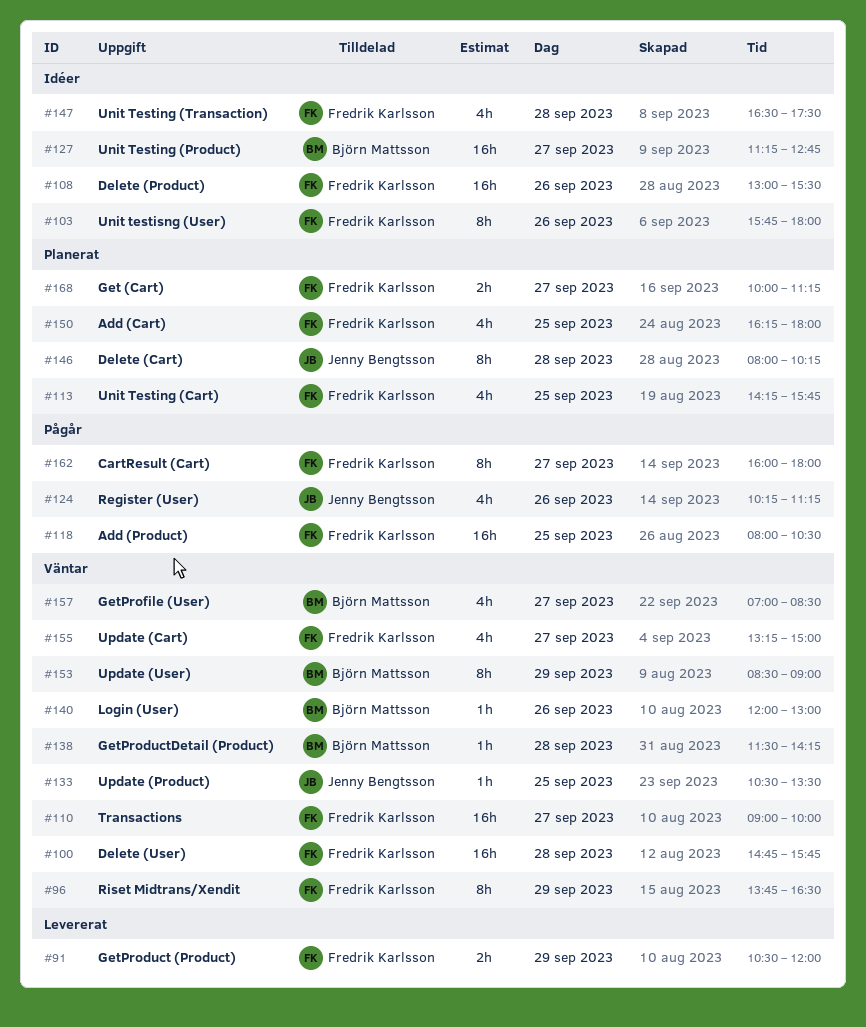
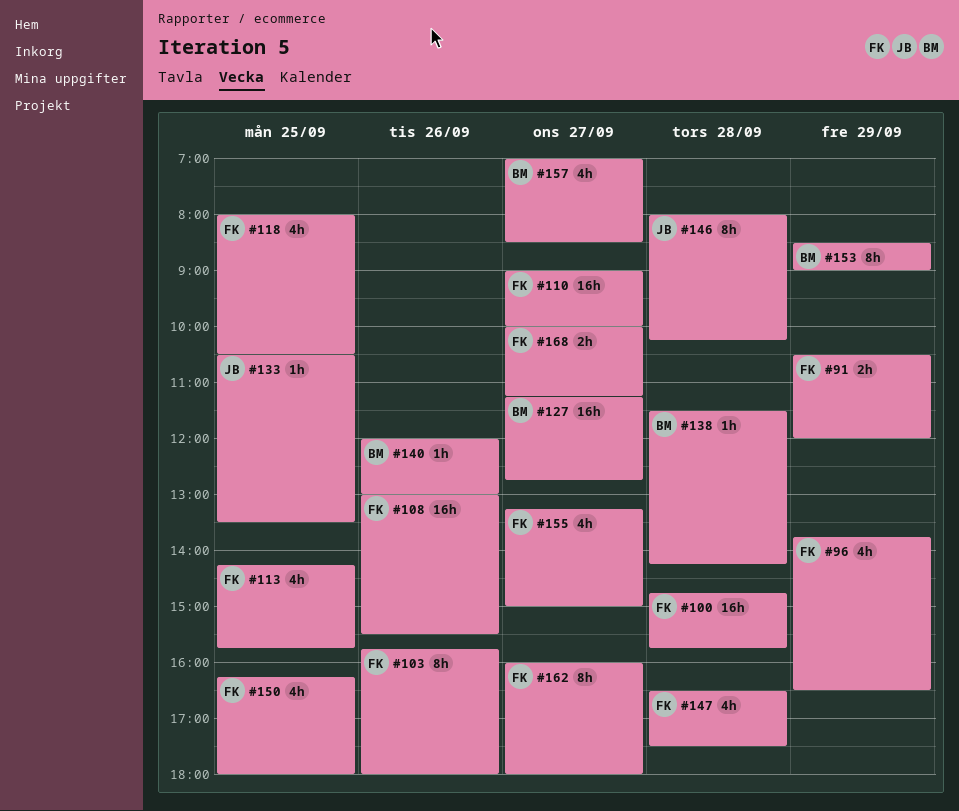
#96, estimate: 8h -> 4h
#118, estimate: 16h -> 4h
#124: present -> none

